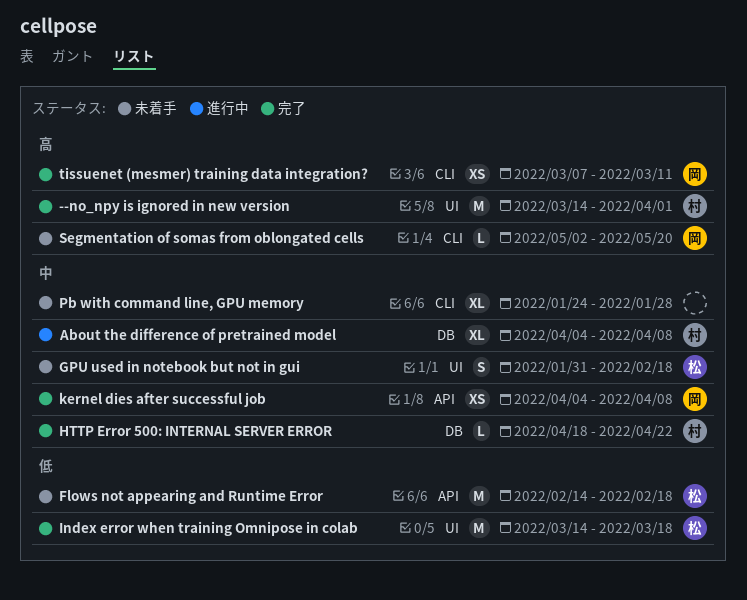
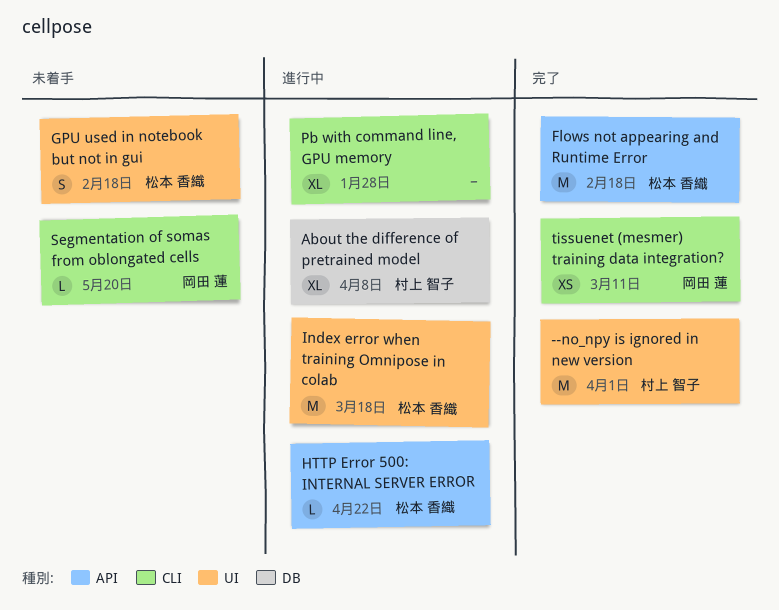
Flows not appearing and Runtime Error, status: 未着手 -> 完了
HTTP Error 500: INTERNAL SERVER ERROR, status: 完了 -> 進行中
HTTP Error 500: INTERNAL SERVER ERROR, owner: 村上 智子 -> 松本 香織
HTTP Error 500: INTERNAL SERVER ERROR, label: DB -> API
Index error when training Omnipose in colab, status: 完了 -> 進行中
kernel dies after successful job: present -> none
Pb with command line, GPU memory, status: 未着手 -> 進行中

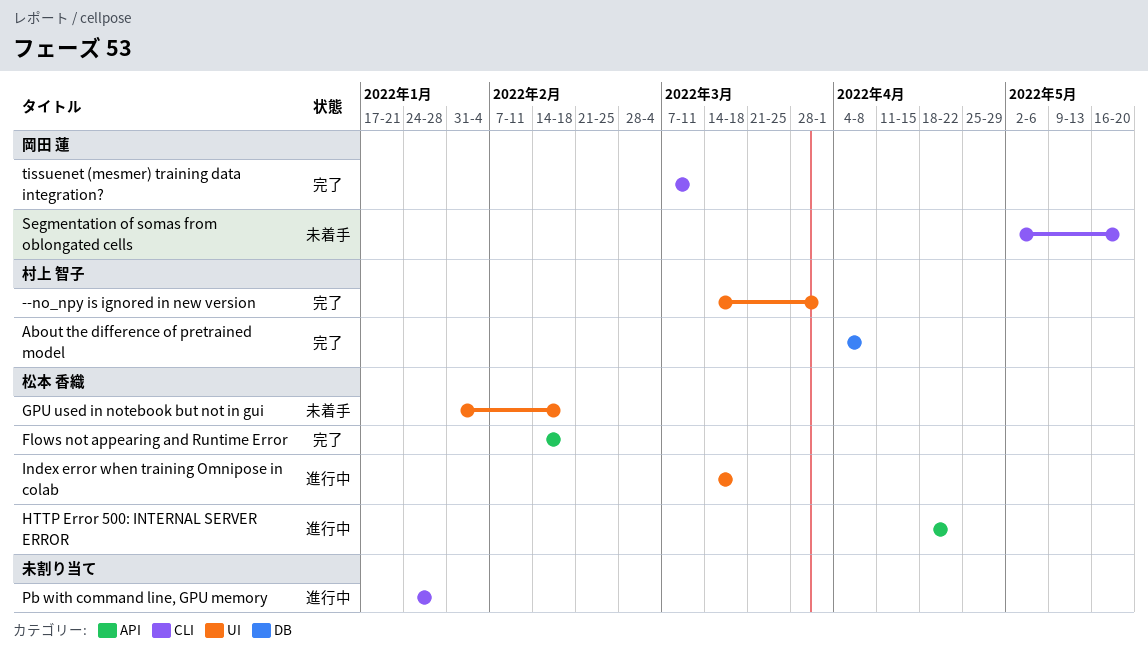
About the difference of pretrained model, status: 進行中 -> 完了

